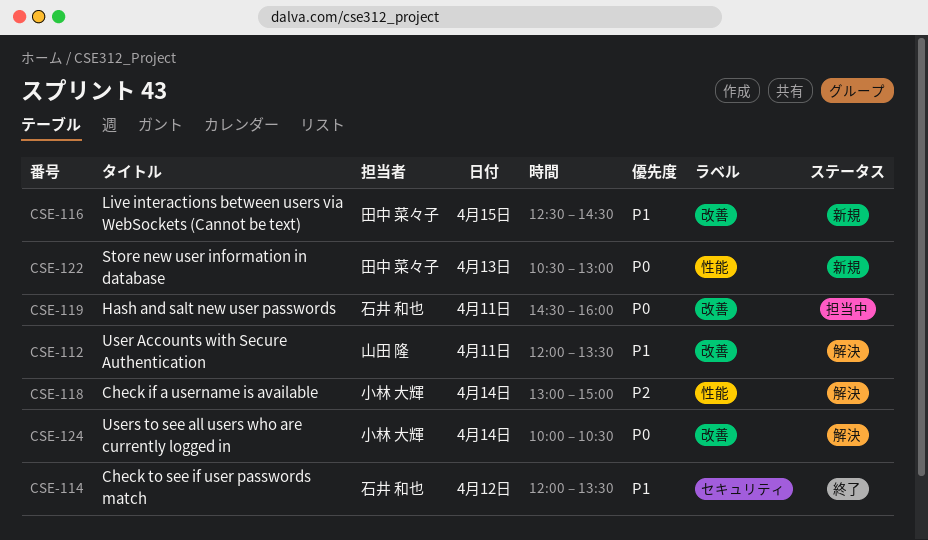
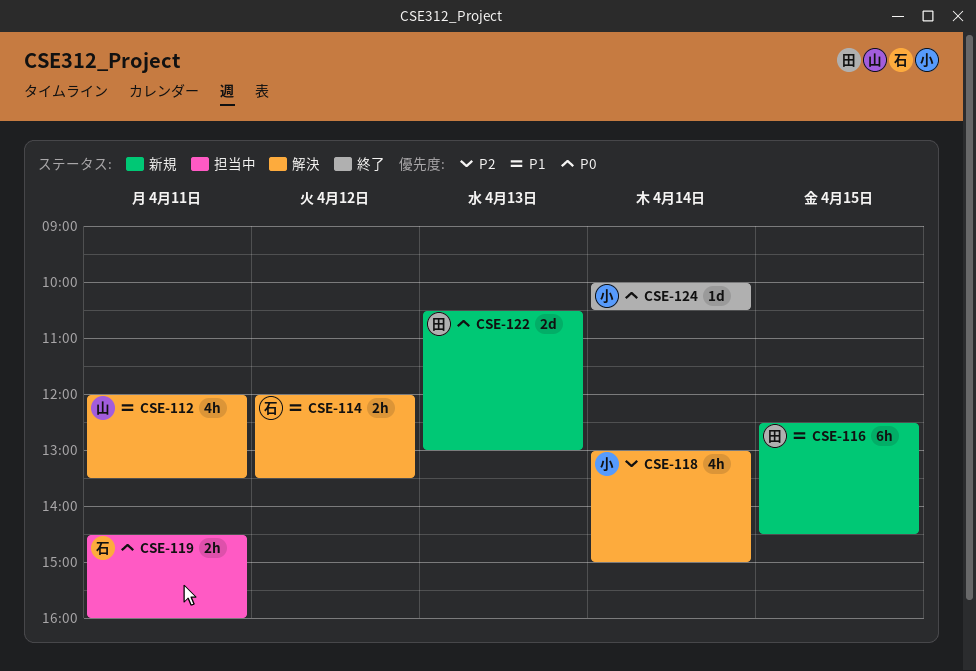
CSE-114, status: 終了 -> 解決
CSE-124, status: 解決 -> 終了

